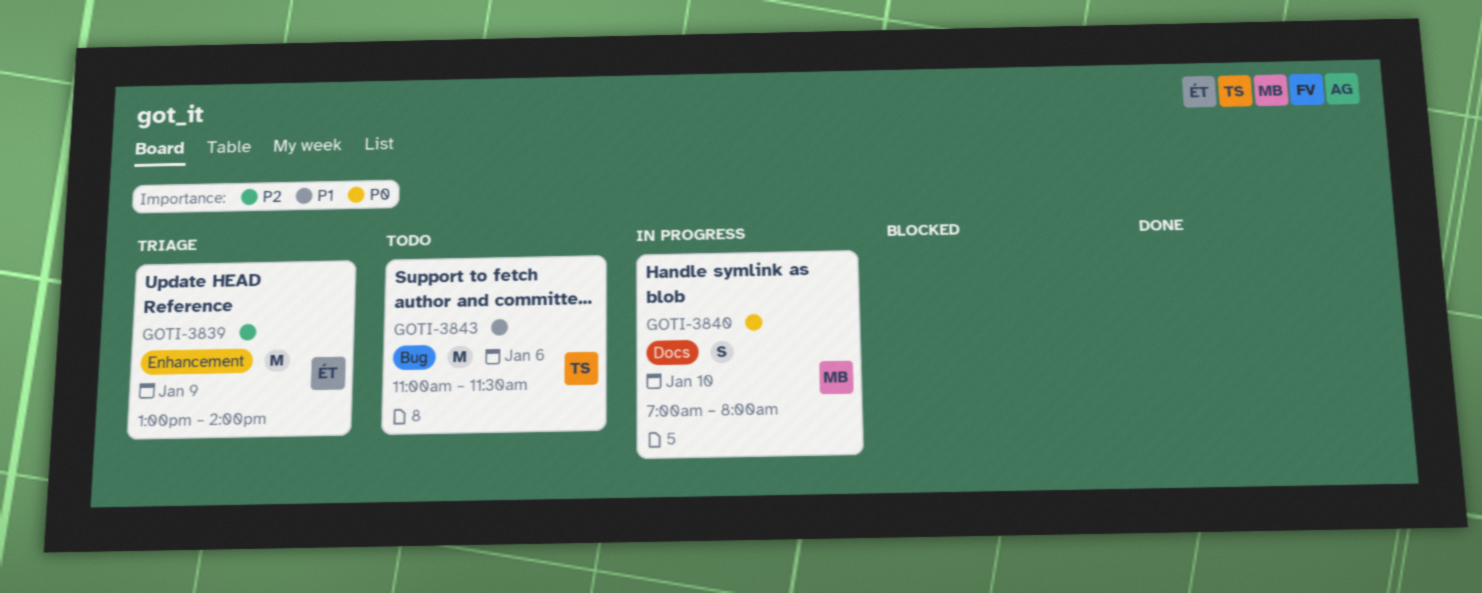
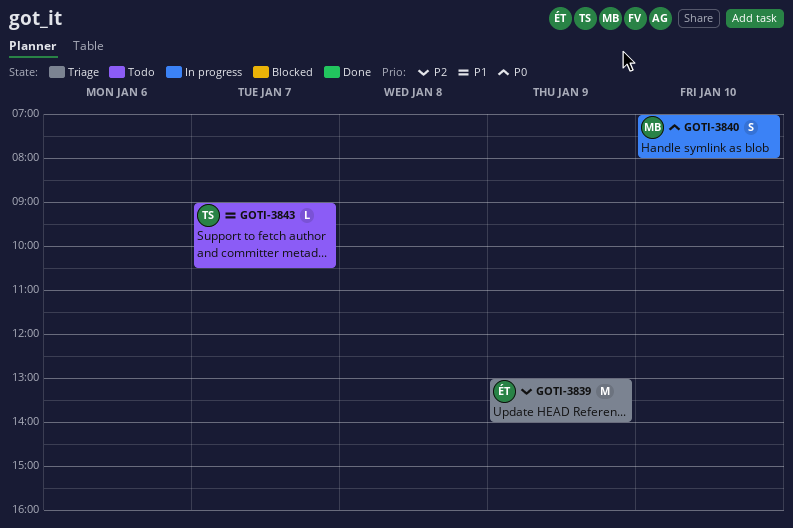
GOTI-3843, estimate: M -> L
GOTI-3843, day: Jan 6 -> Jan 7
GOTI-3843, begins: 11:00 -> 09:00
GOTI-3843, ends: 11:30 -> 10:30

